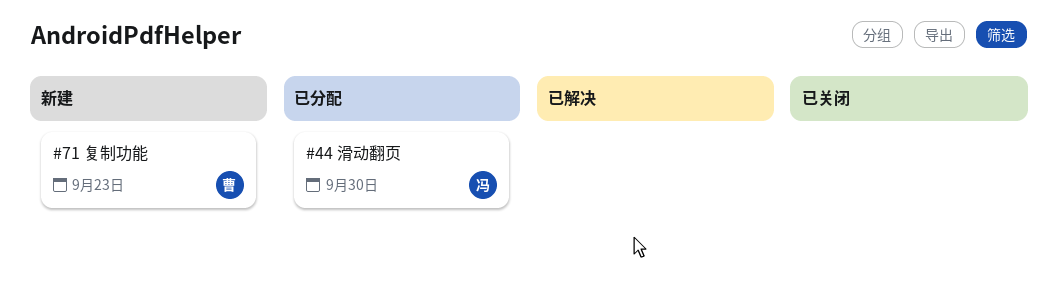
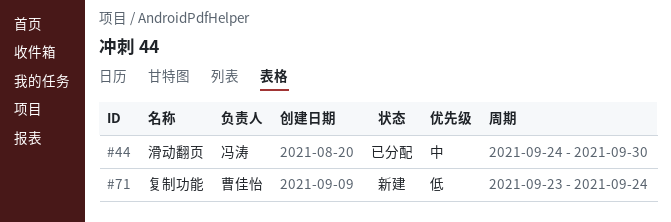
#71, due: Sep 23 -> Sep 24

